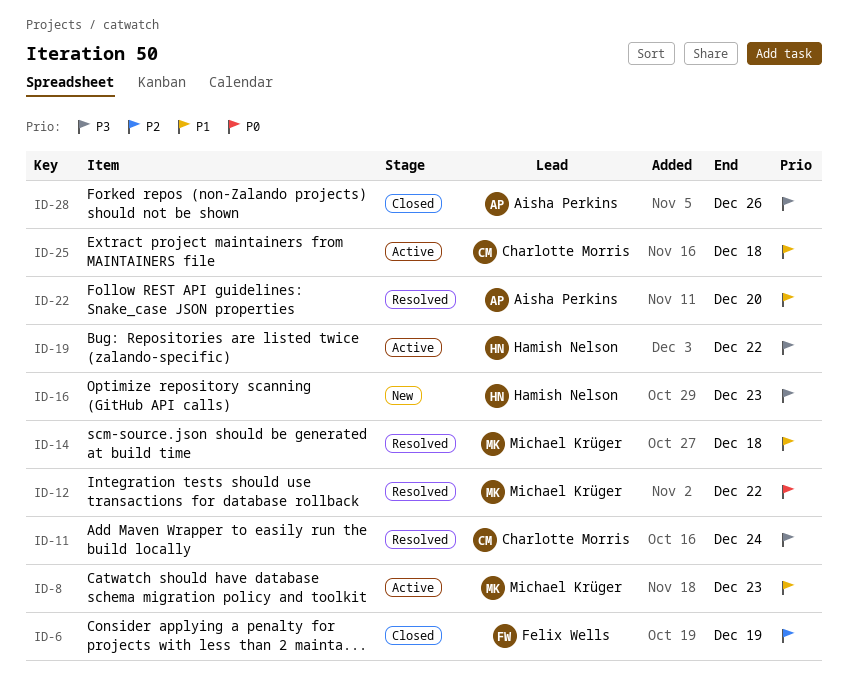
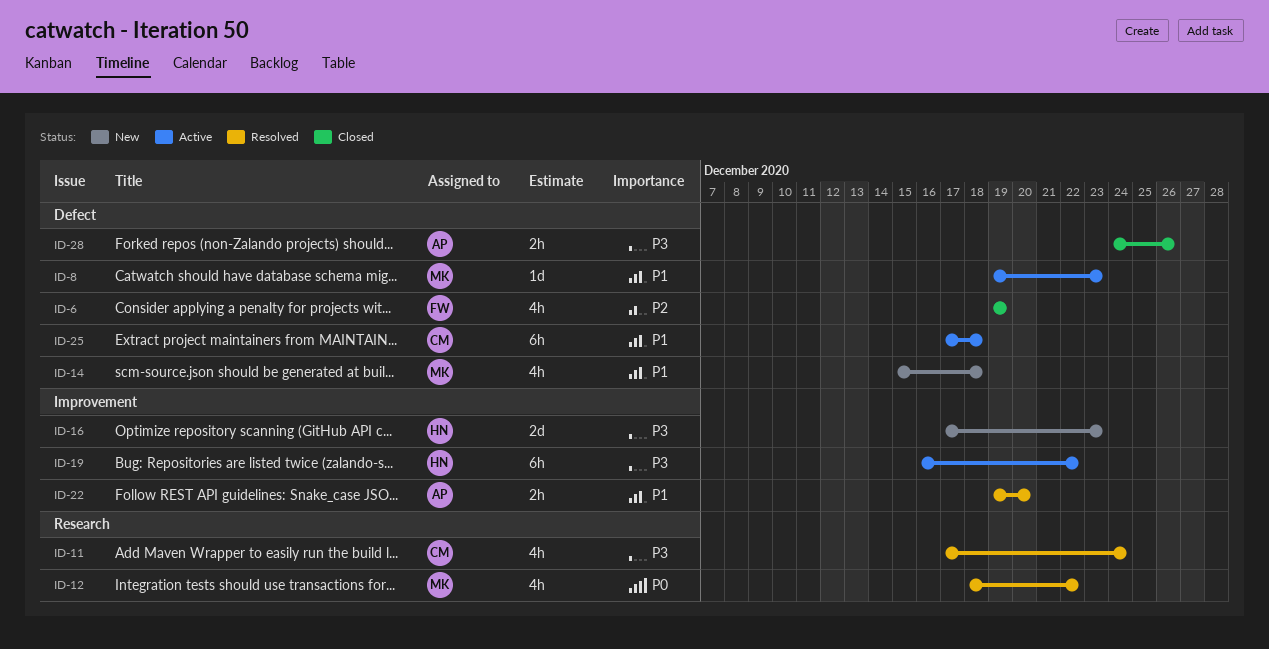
ID-14, status: Resolved -> New

